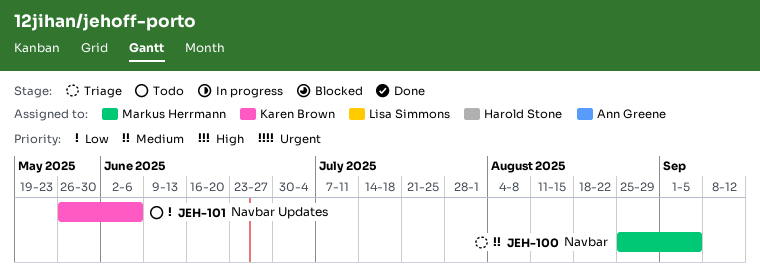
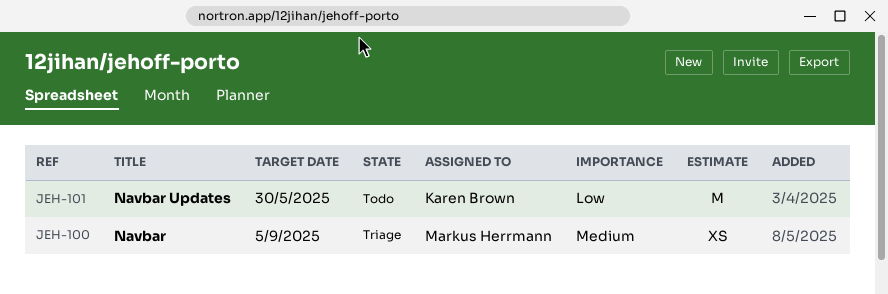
JEH-101, due: Jun 6 -> May 30

